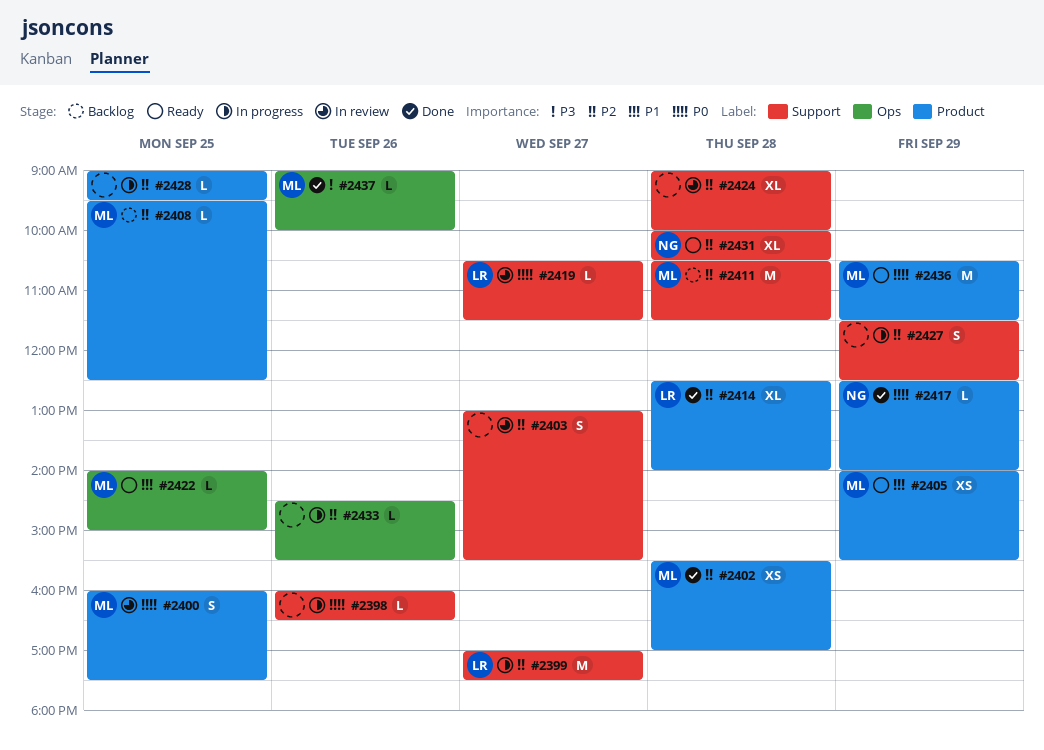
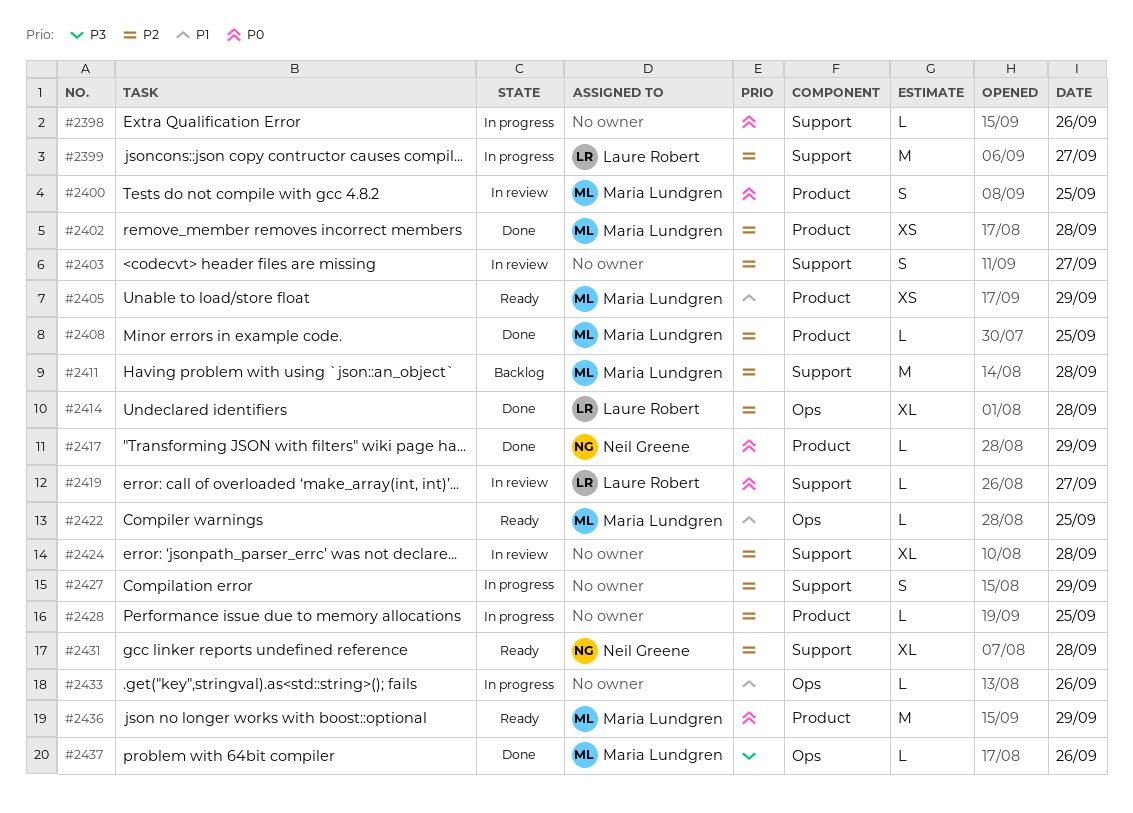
#2408, status: Backlog -> Done
#2414, label: Product -> Ops
#2433, priority: P2 -> P1

